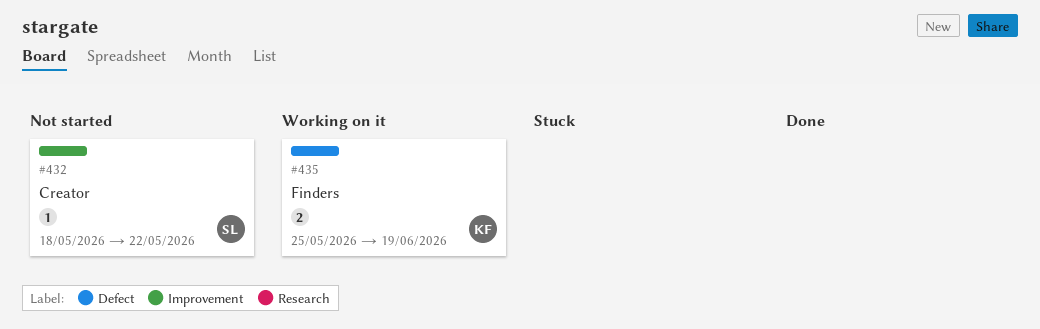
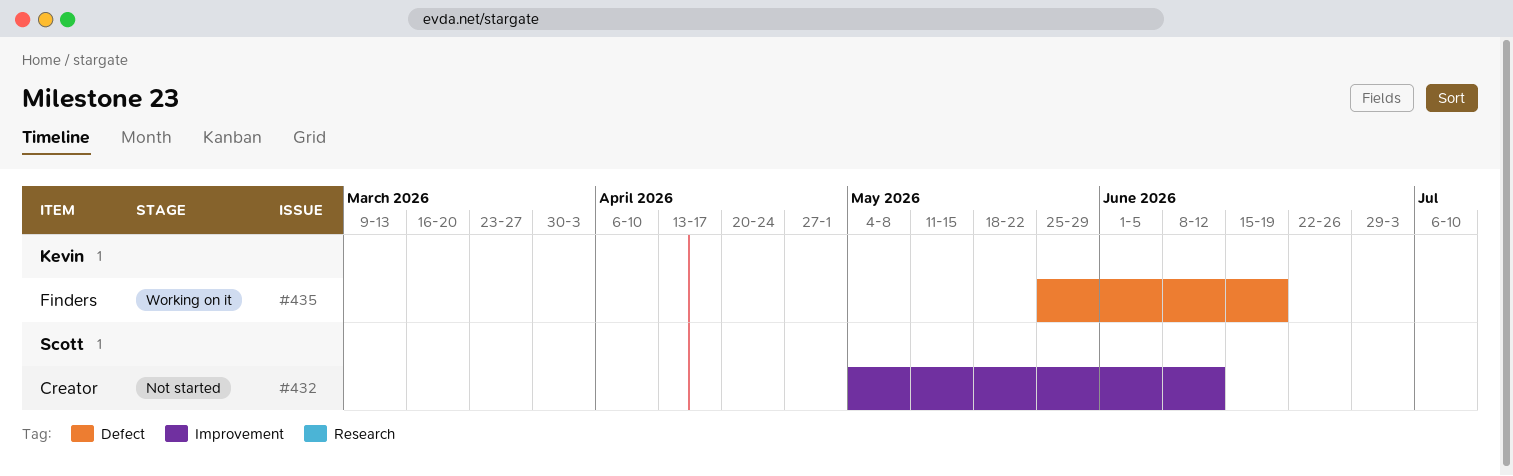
#432, start: May 18 -> May 4
#432, due: May 22 -> Jun 12

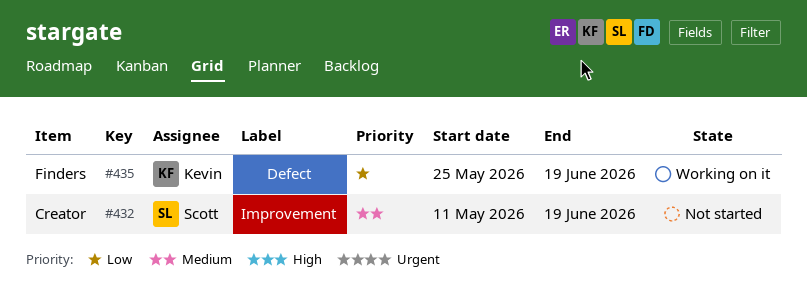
#432, start: May 4 -> May 11
#432, due: Jun 12 -> Jun 19

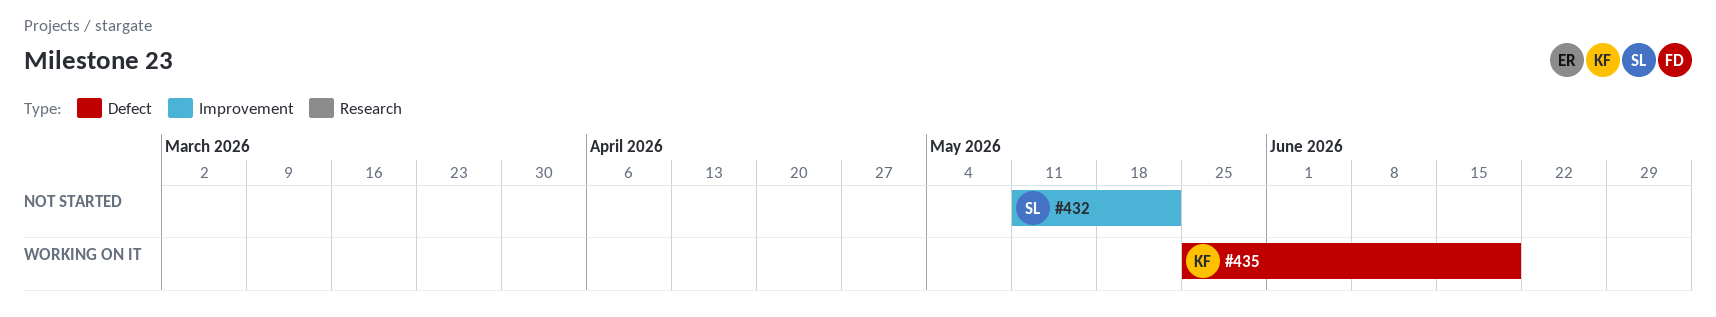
#432, due: Jun 19 -> May 22

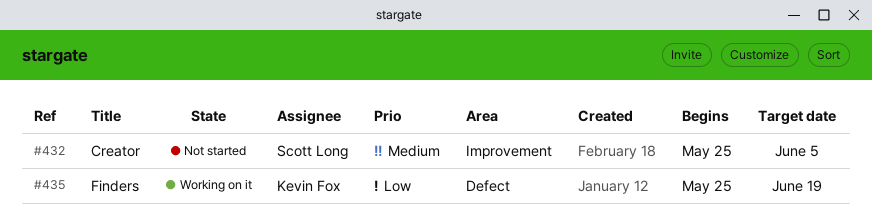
#432, start: May 11 -> May 25
#432, due: May 22 -> Jun 5

